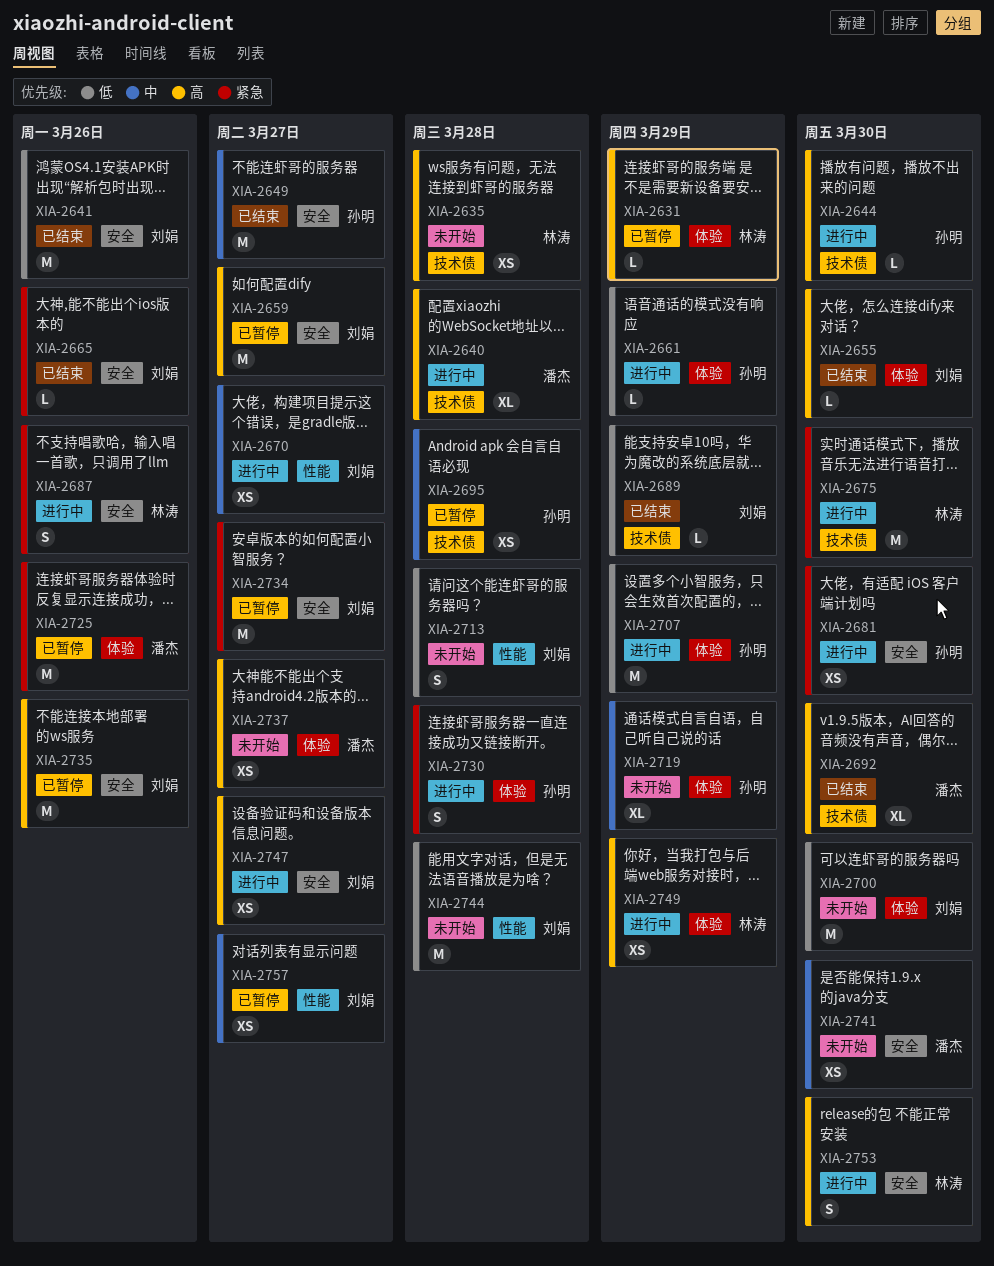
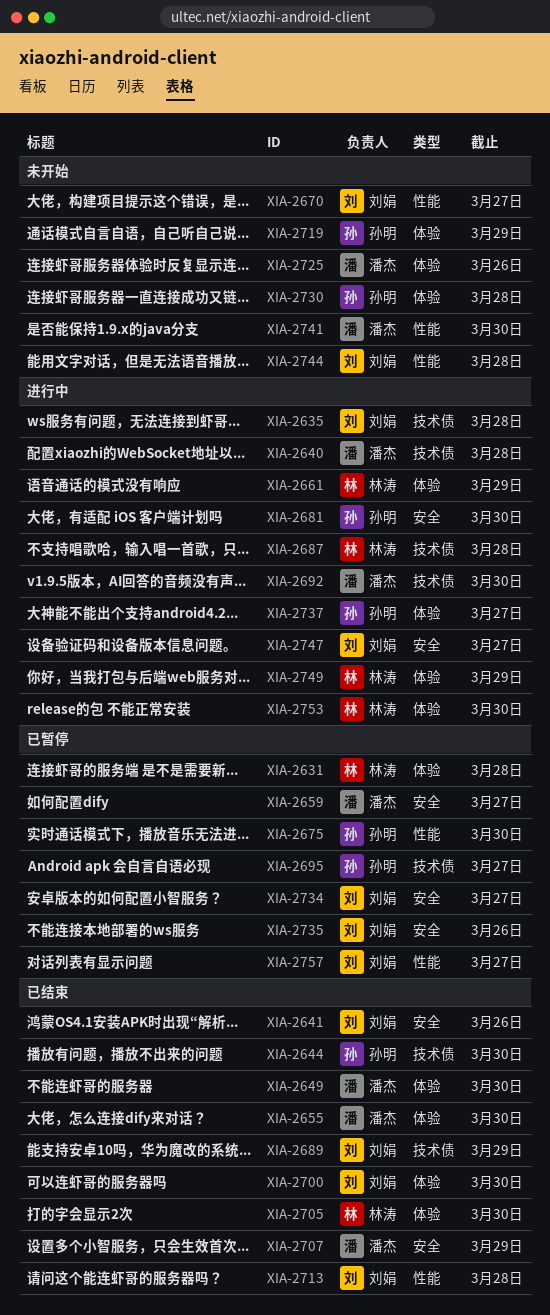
XIA-2631, due: Mar 29 -> Mar 28
XIA-2635, status: 未开始 -> 进行中
XIA-2635, owner: 林涛 -> 刘娟
XIA-2644, status: 进行中 -> 已结束
XIA-2649, owner: 孙明 -> 潘杰
XIA-2649, label: 安全 -> 体验
XIA-2649, due: Mar 27 -> Mar 30
XIA-2655, owner: 刘娟 -> 潘杰
XIA-2659, owner: 刘娟 -> 潘杰
XIA-2661, owner: 孙明 -> 林涛
XIA-2665: present -> none
XIA-2670, status: 进行中 -> 未开始
XIA-2675, status: 进行中 -> 已暂停
XIA-2675, owner: 林涛 -> 孙明
XIA-2675, label: 技术债 -> 性能
XIA-2687, label: 安全 -> 技术债
XIA-2687, due: Mar 26 -> Mar 28
XIA-2692, status: 已结束 -> 进行中
XIA-2695, due: Mar 28 -> Mar 27
XIA-2700, status: 未开始 -> 已结束
XIA-2705: none -> present
XIA-2707, status: 进行中 -> 已结束
XIA-2707, owner: 孙明 -> 潘杰
XIA-2707, label: 体验 -> 安全
XIA-2713, status: 未开始 -> 已结束
XIA-2725, status: 已暂停 -> 未开始
XIA-2730, status: 进行中 -> 未开始
XIA-2737, status: 未开始 -> 进行中
XIA-2737, owner: 潘杰 -> 孙明
XIA-2741, label: 安全 -> 性能
XIA-2753, label: 安全 -> 体验

